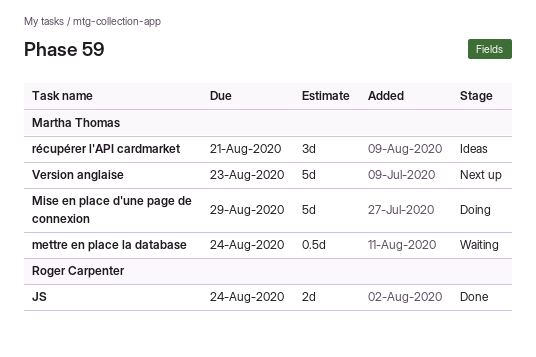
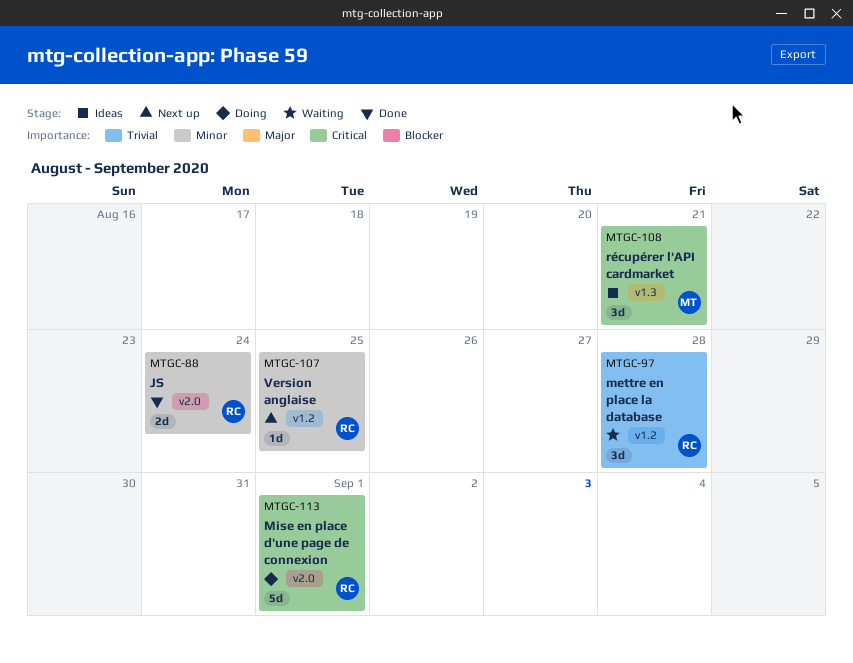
mettre en place la database, owner: Martha Thomas -> Roger Carpenter
mettre en place la database, estimate: 0.5d -> 3d
mettre en place la database, due: Aug 24 -> Aug 28
Mise en place d'une page de connexion, owner: Martha Thomas -> Roger Carpenter
Mise en place d'une page de connexion, due: Aug 29 -> Sep 1
Version anglaise, owner: Martha Thomas -> Roger Carpenter
Version anglaise, estimate: 5d -> 1d
Version anglaise, due: Aug 23 -> Aug 25

